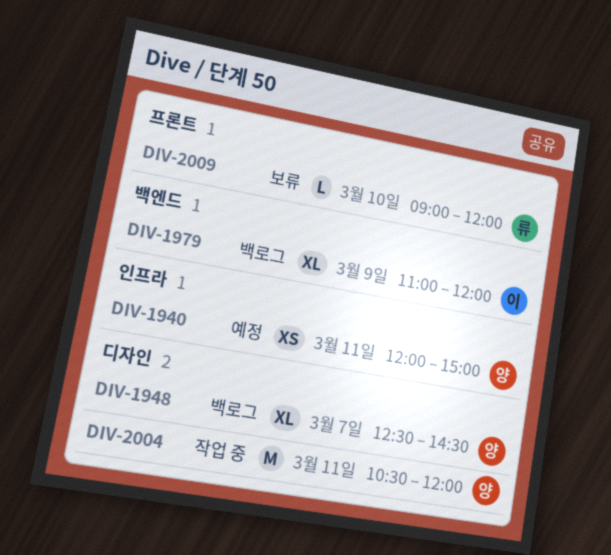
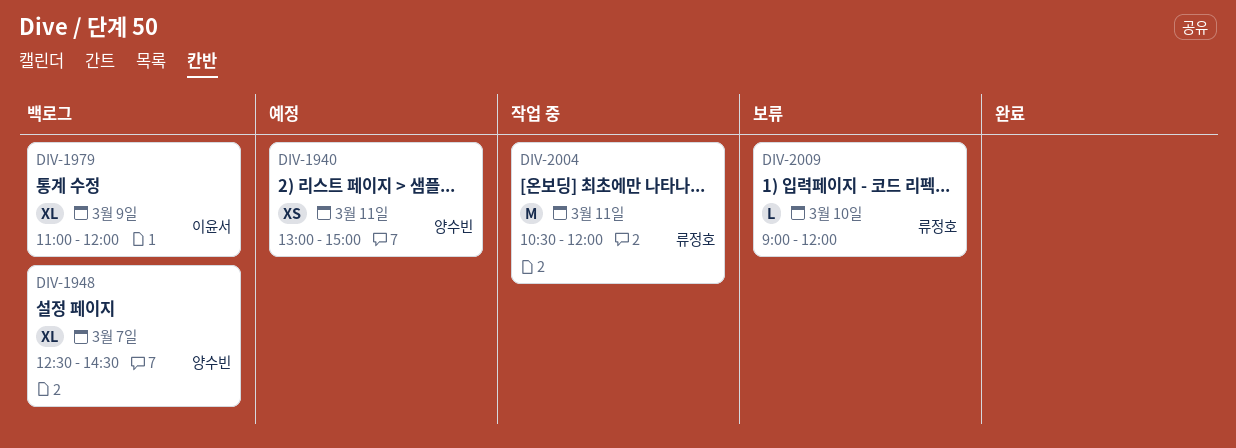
DIV-1940, begins: 12:00 -> 13:00
DIV-2004, owner: 양수빈 -> 류정호

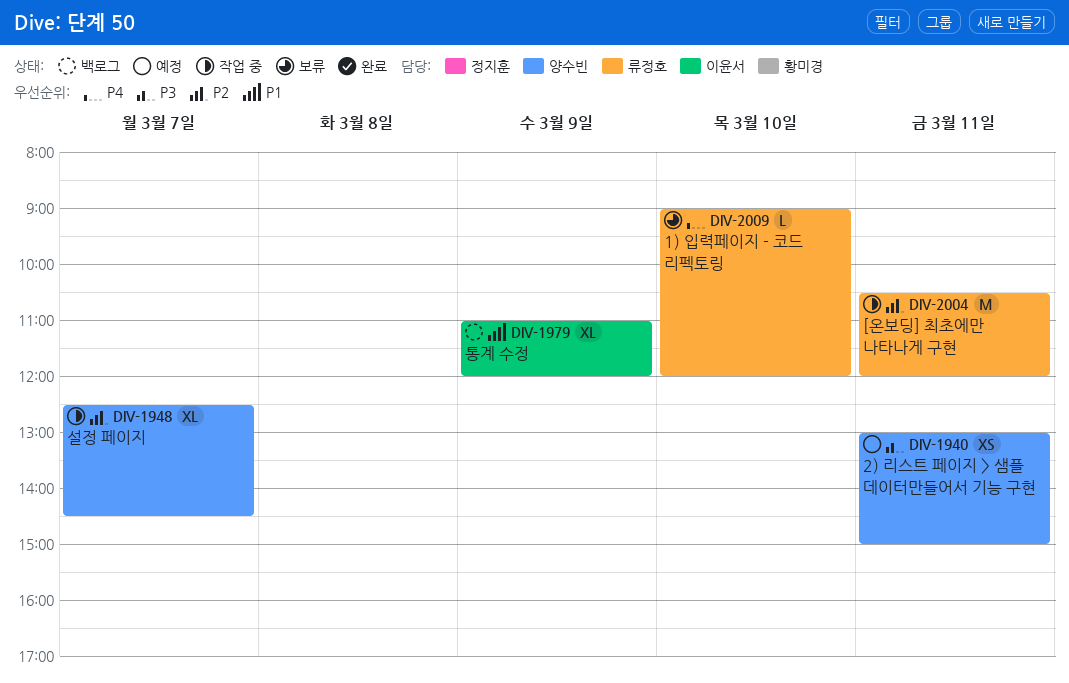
DIV-1948, status: 백로그 -> 작업 중

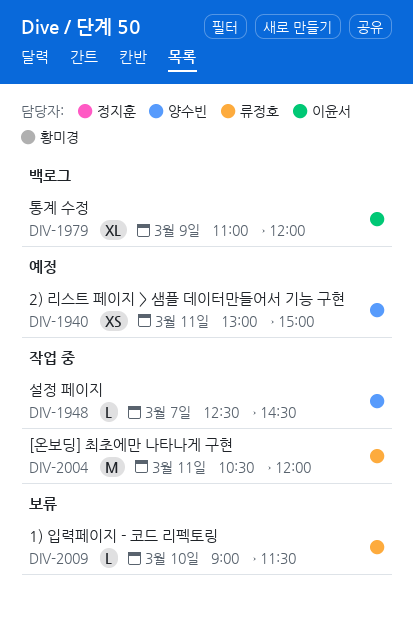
DIV-1948, estimate: XL -> L
DIV-2009, ends: 12:00 -> 11:30

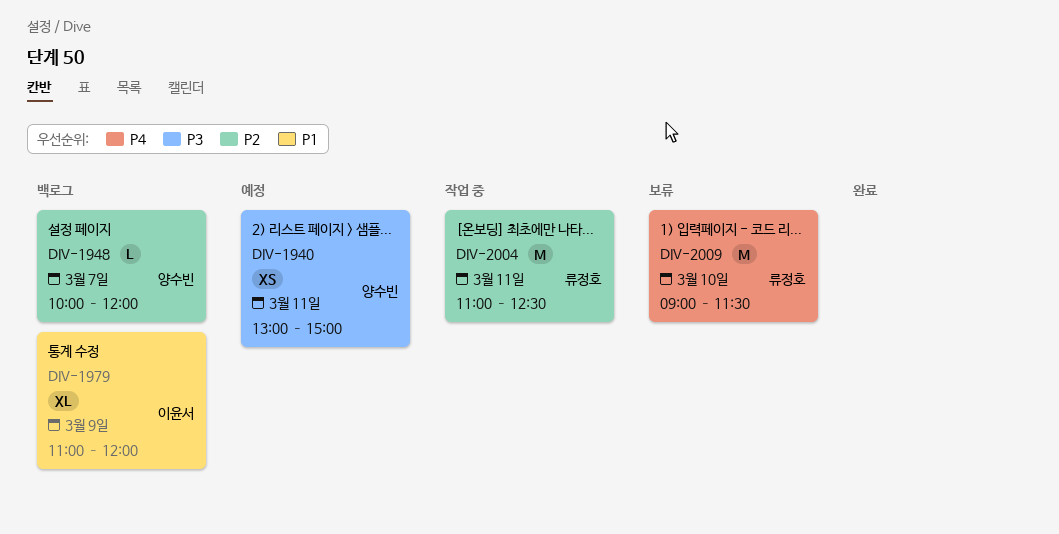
DIV-1948, status: 작업 중 -> 백로그
DIV-1948, begins: 12:30 -> 10:00
DIV-1948, ends: 14:30 -> 12:00
DIV-2004, begins: 10:30 -> 11:00
DIV-2004, ends: 12:00 -> 12:30
DIV-2009, estimate: L -> M

